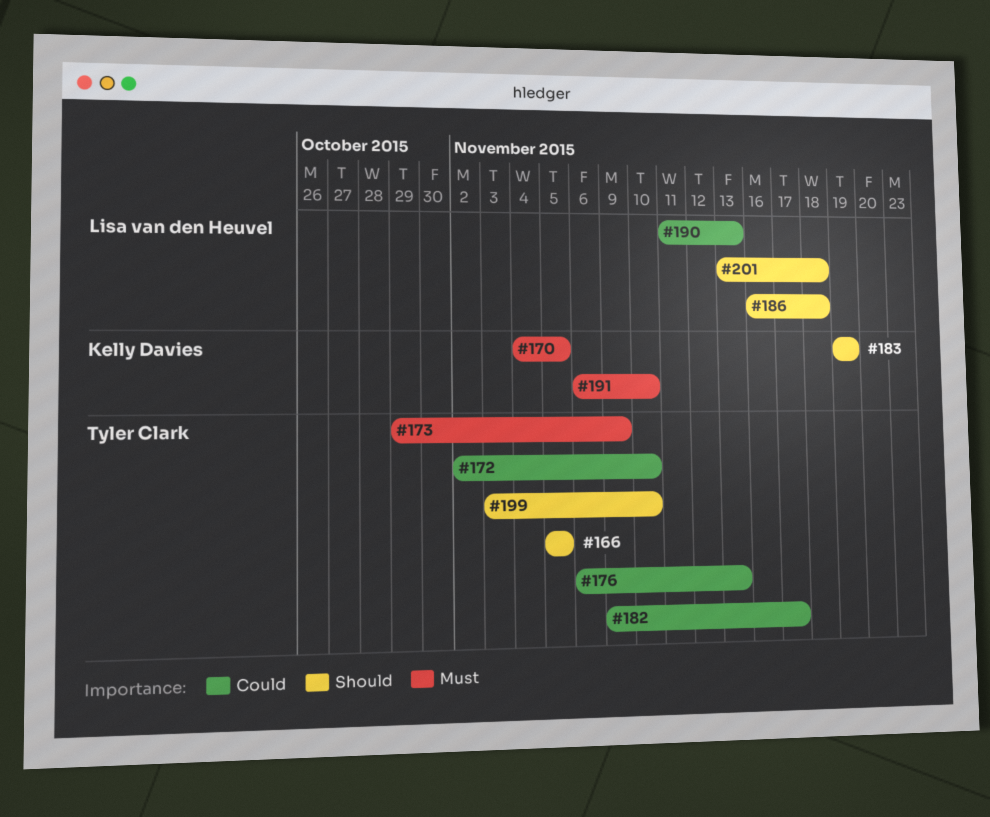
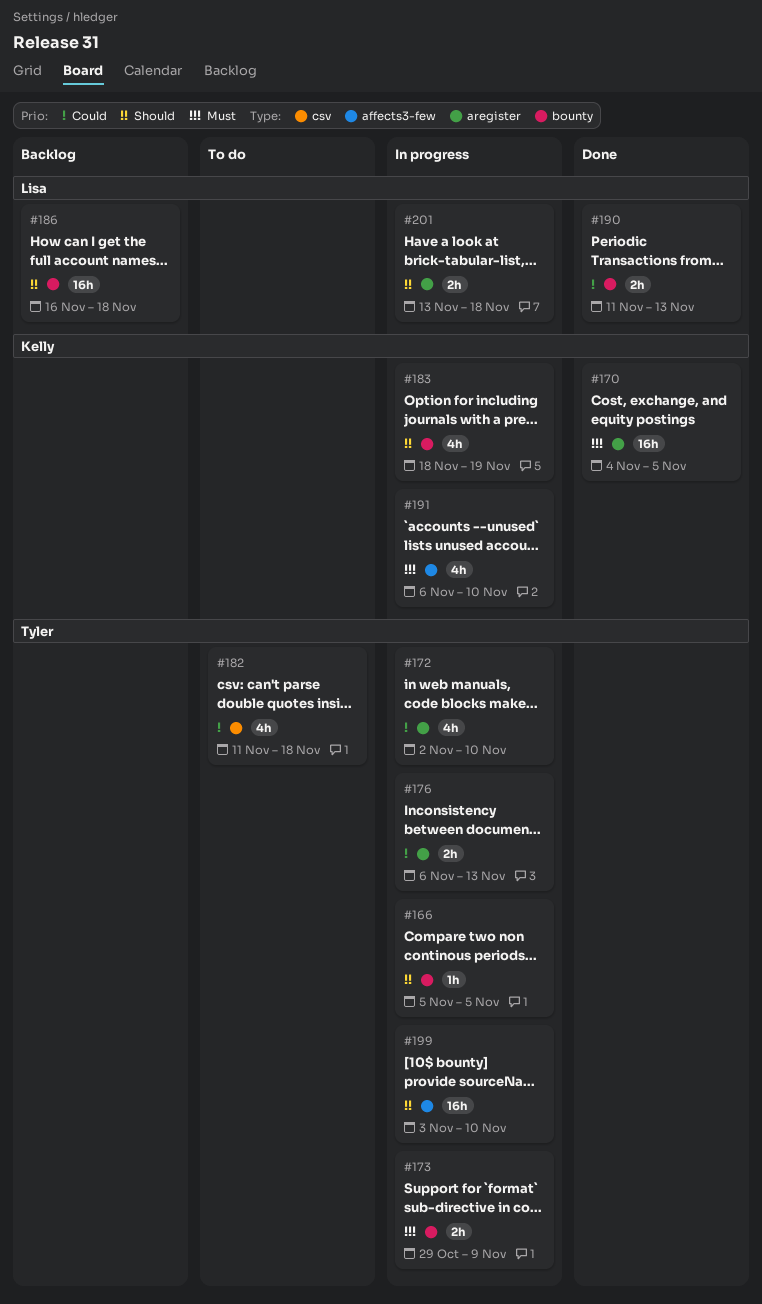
#182, start: Nov 9 -> Nov 11
#182, due: Nov 17 -> Nov 18
#183, start: Nov 19 -> Nov 18

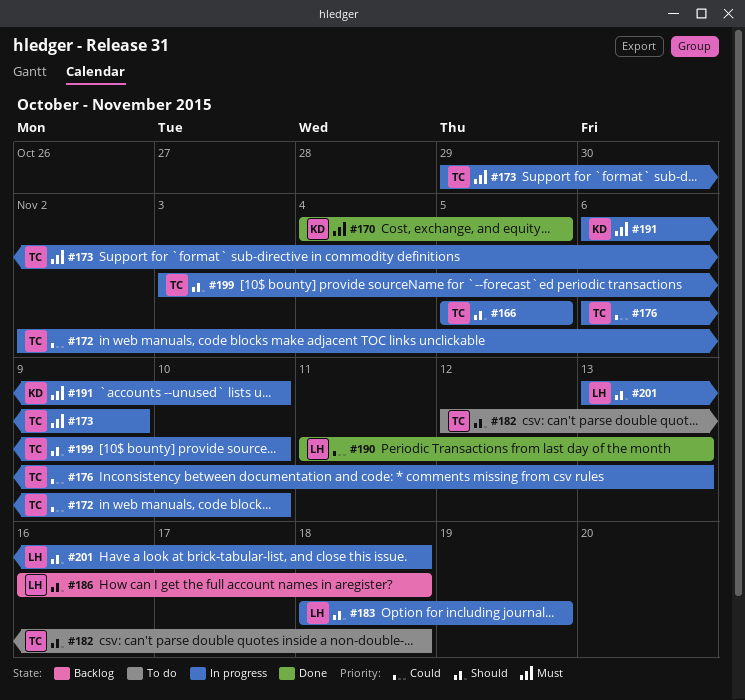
#182, priority: Could -> Should
#182, start: Nov 11 -> Nov 12
#183, owner: Kelly -> Lisa

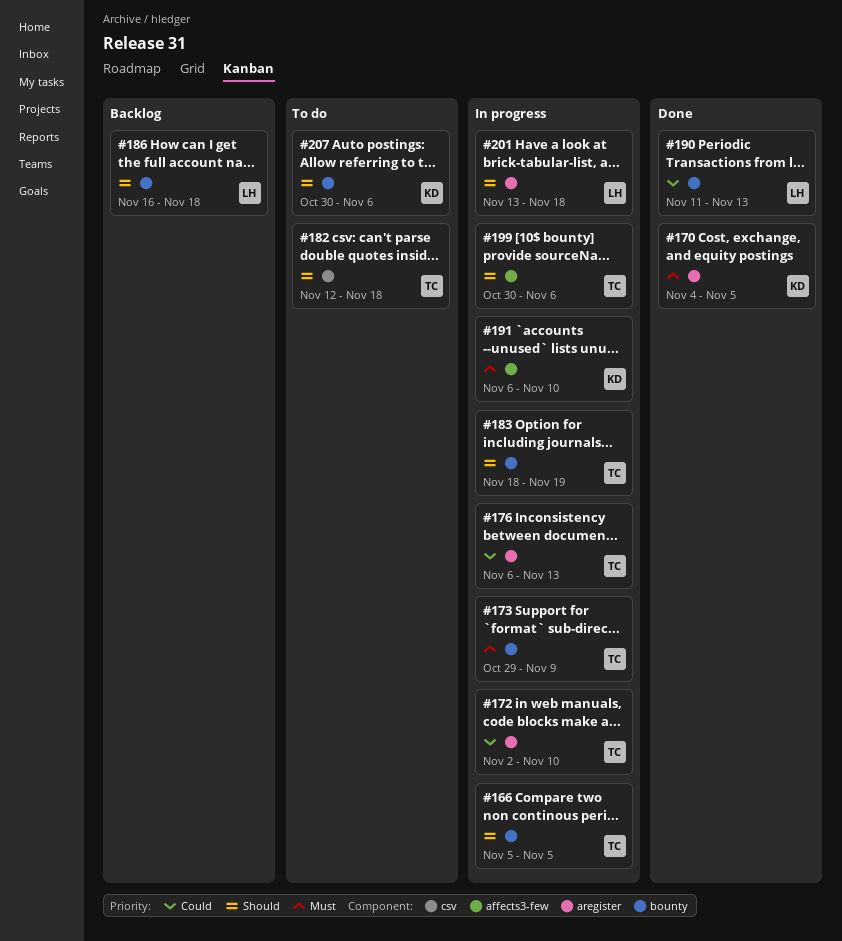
#183, owner: LH -> TC
#199, start: Nov 3 -> Oct 30
#199, due: Nov 10 -> Nov 6
#207: none -> present

